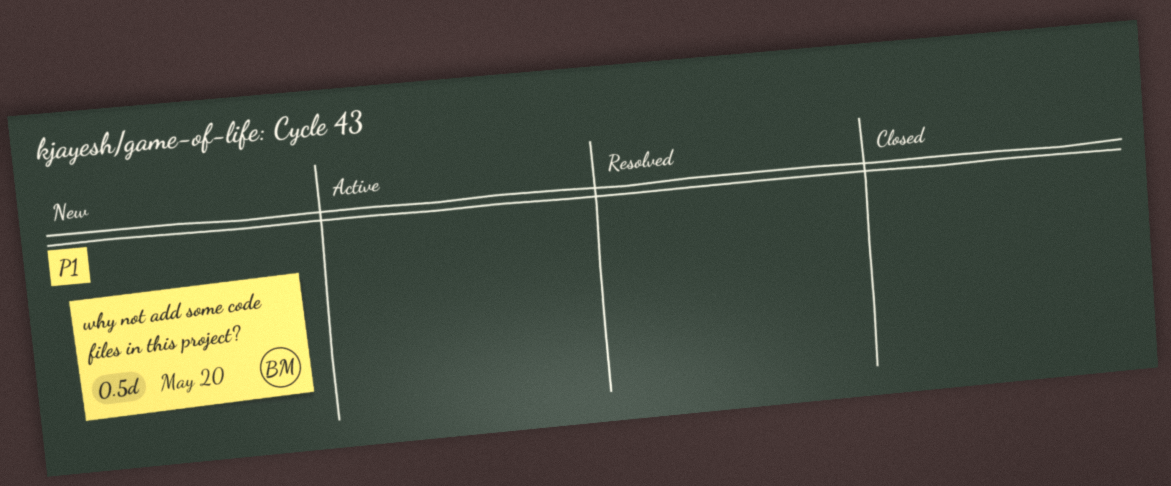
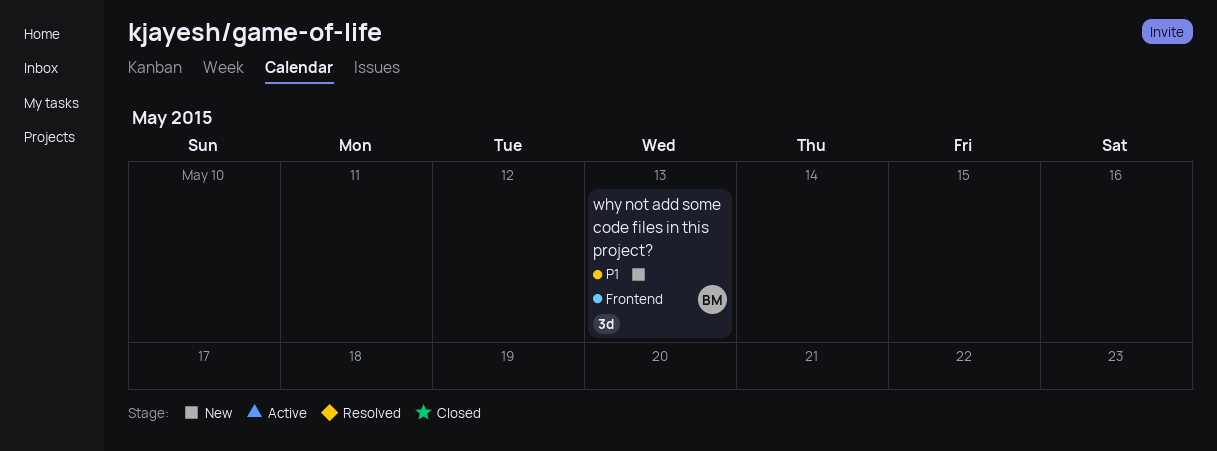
why not add some code files in this project?, estimate: 0.5d -> 3d
why not add some code files in this project?, due: May 20 -> May 13

